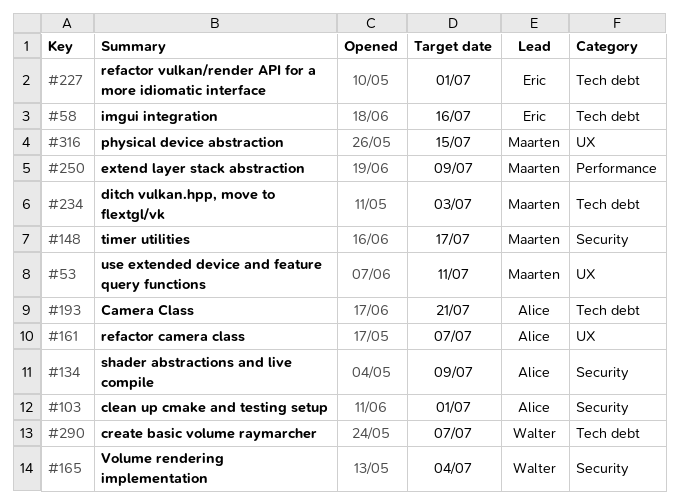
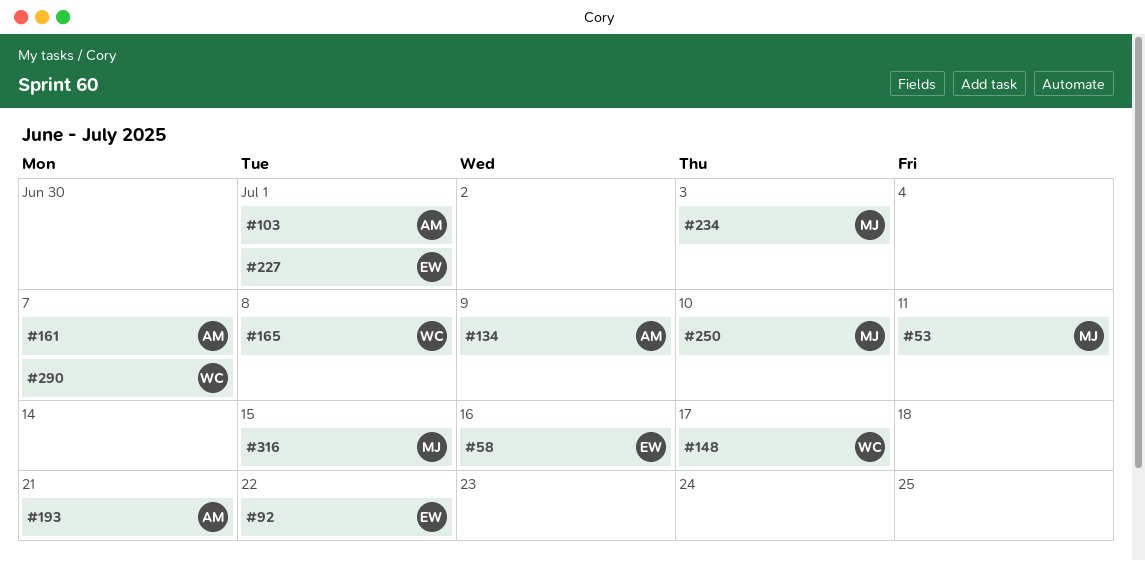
#92: none -> present
#148, owner: Maarten -> Walter
#165, due: Jul 4 -> Jul 8
#250, due: Jul 9 -> Jul 10

